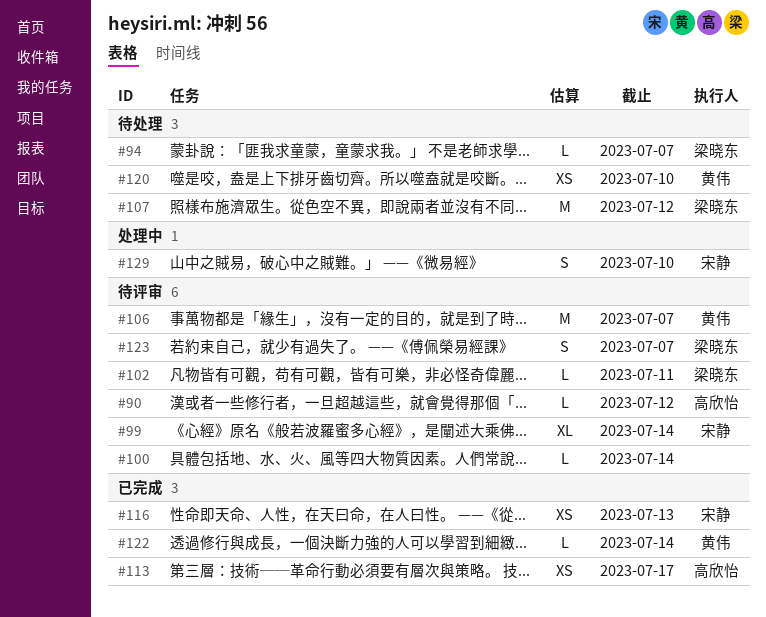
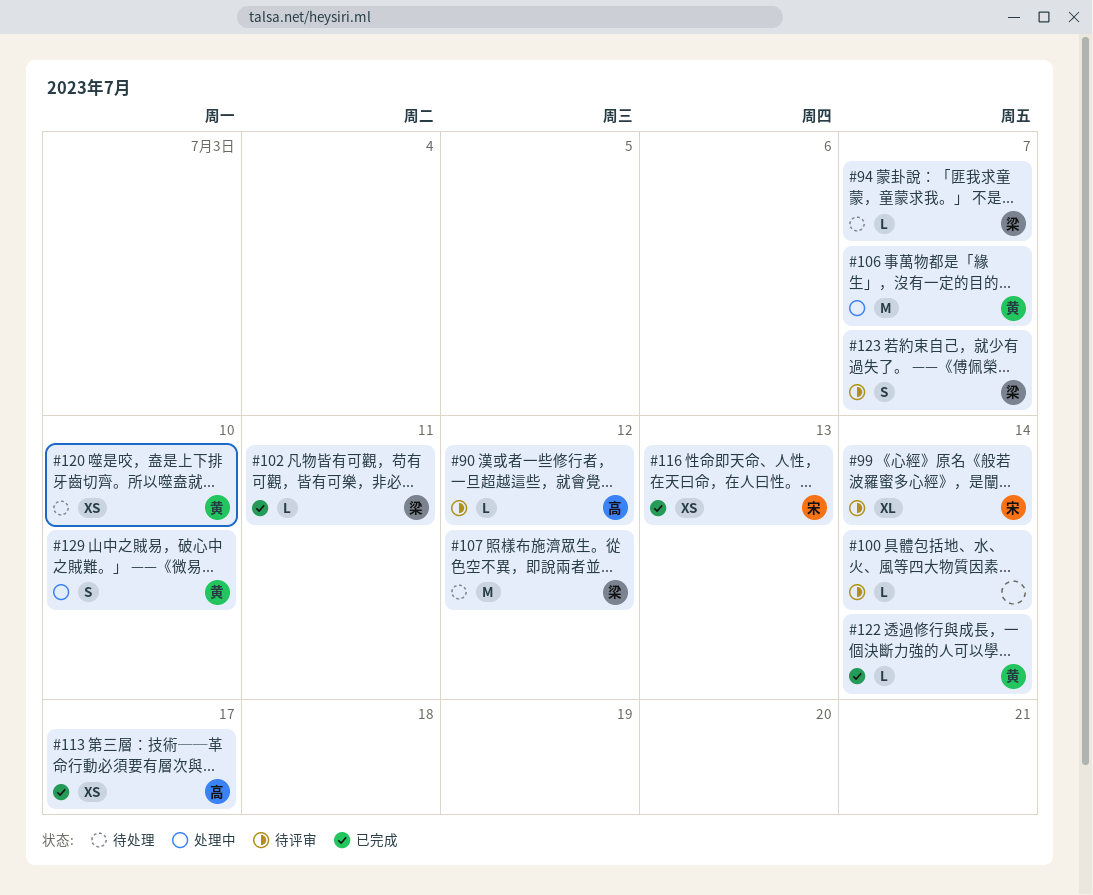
#102, status: 待评审 -> 已完成
#106, status: 待评审 -> 处理中
#129, owner: 宋静 -> 黄伟

